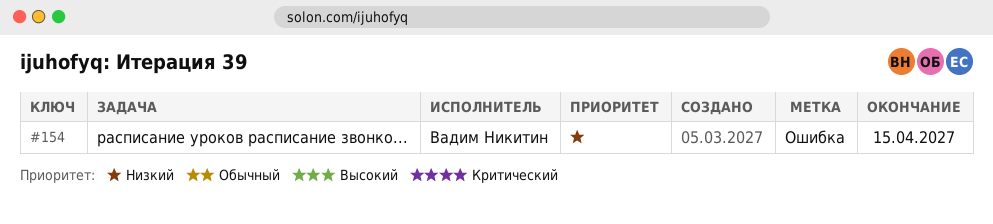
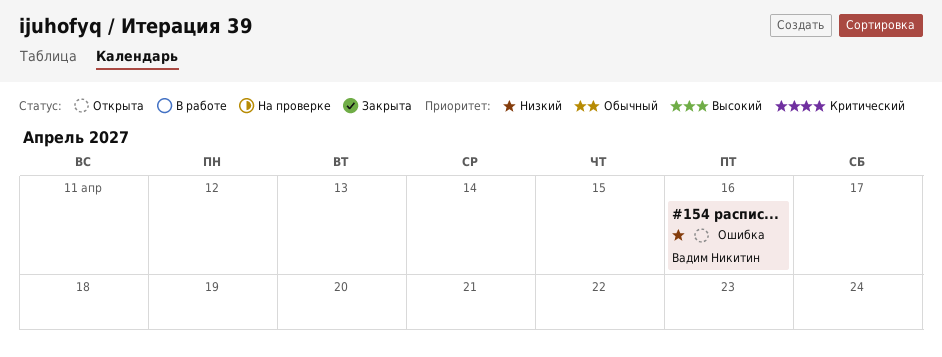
#154, due: Apr 15 -> Apr 16

